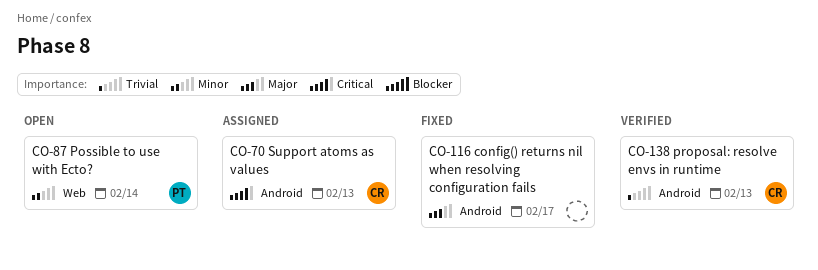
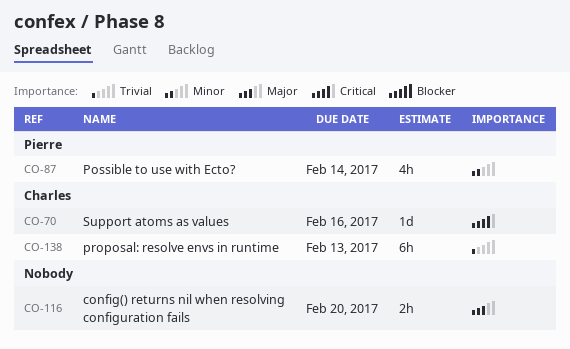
CO-70, due: Feb 13 -> Feb 16
CO-116, due: Feb 17 -> Feb 20

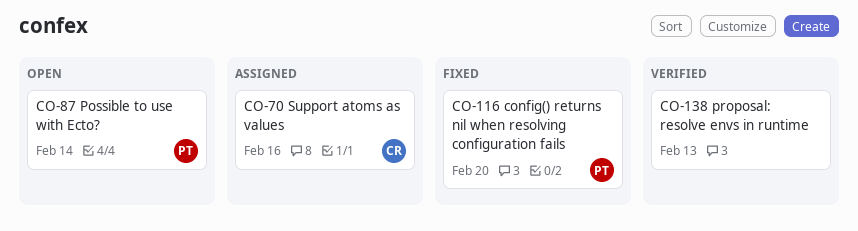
CO-116, owner: none -> Pierre
CO-138, owner: Charles -> none

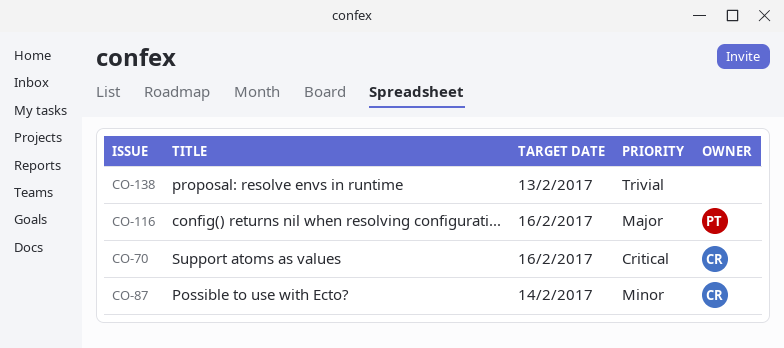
CO-87, owner: PT -> CR
CO-116, due: Feb 20 -> Feb 16

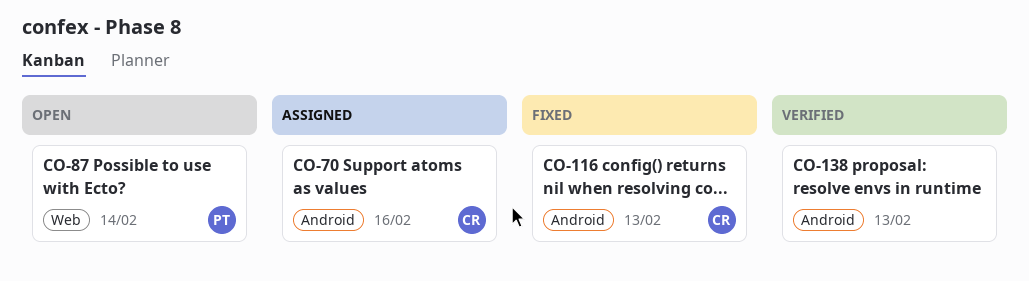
CO-87, owner: CR -> PT
CO-116, owner: PT -> CR
CO-116, due: Feb 16 -> Feb 13

